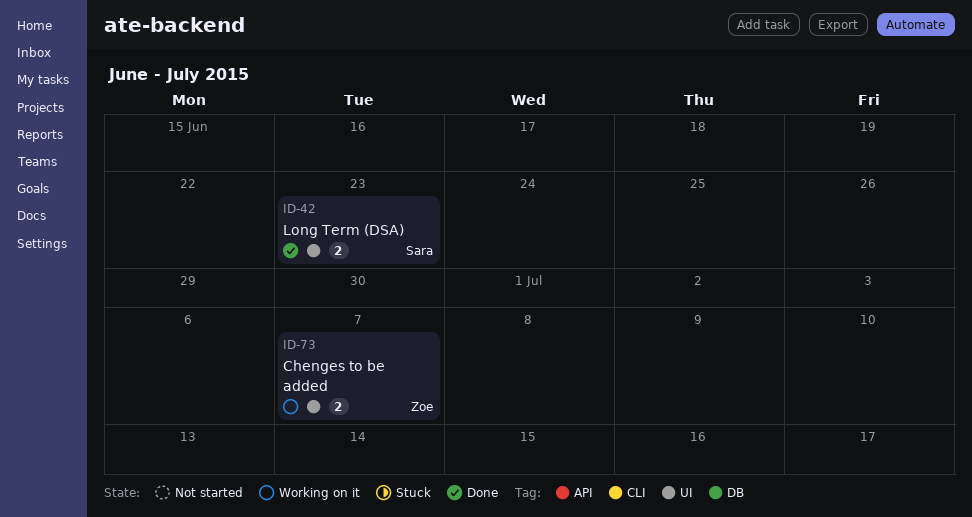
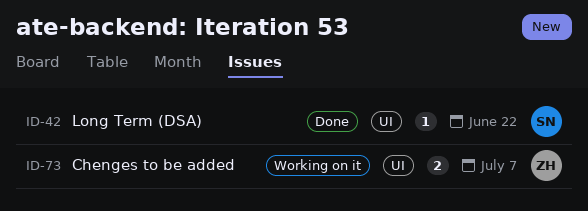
ID-42, estimate: 2 -> 1
ID-42, due: Jun 23 -> Jun 22

